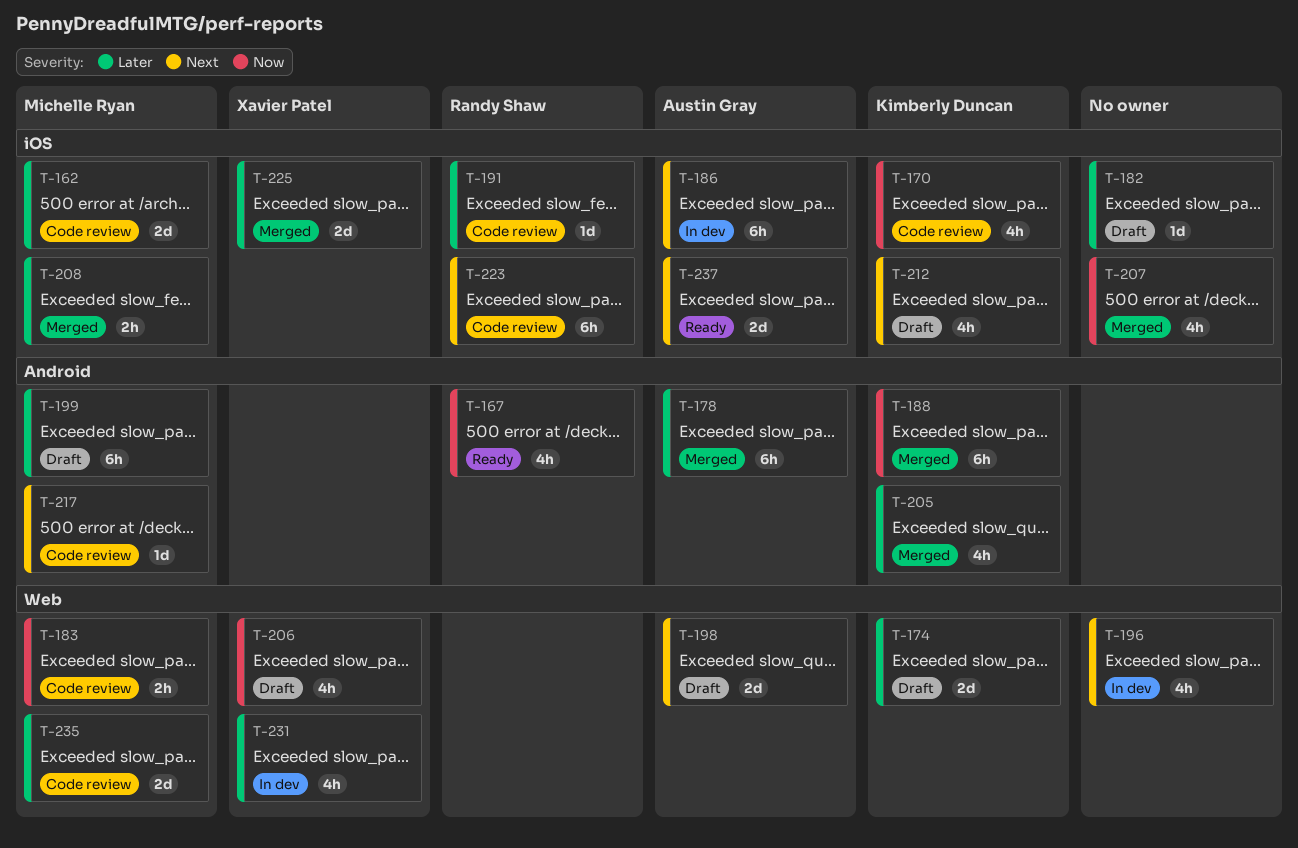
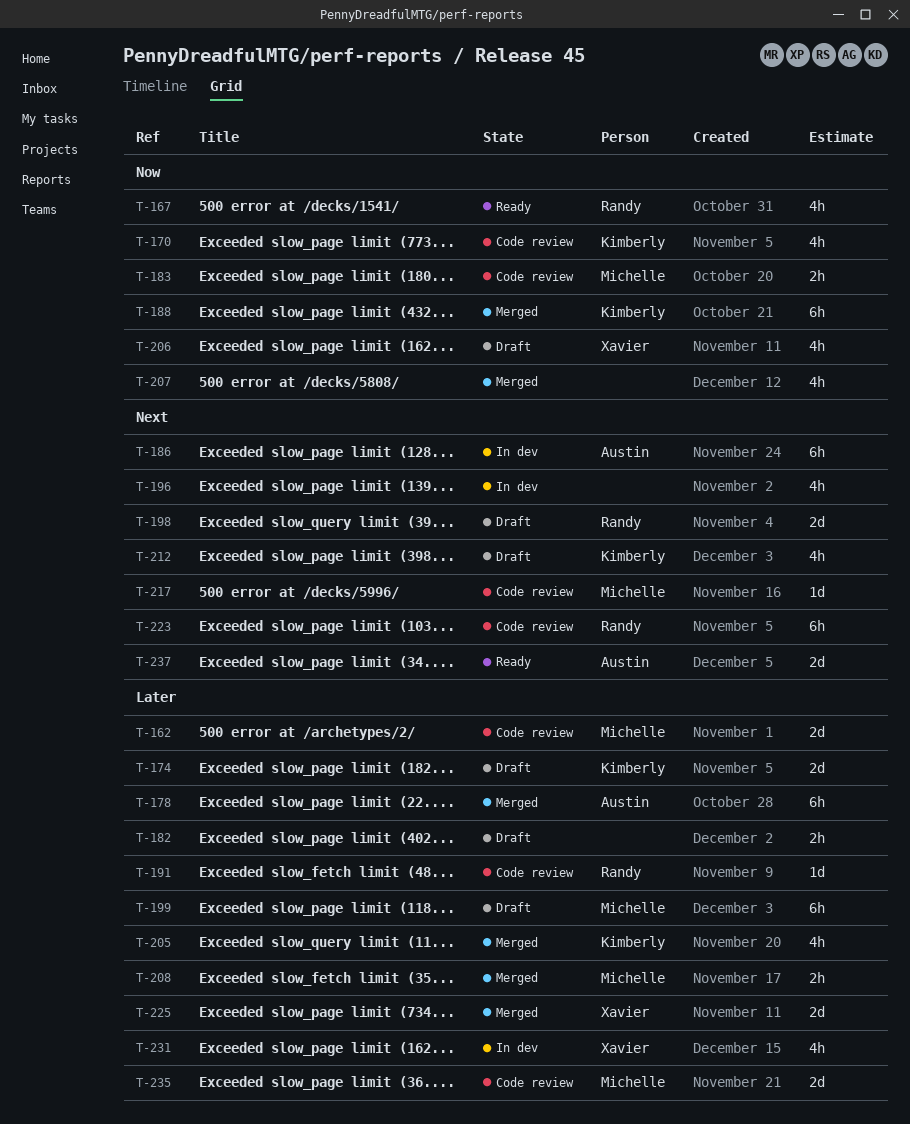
T-182, estimate: 1d -> 2h
T-198, owner: Austin Gray -> Randy Shaw

